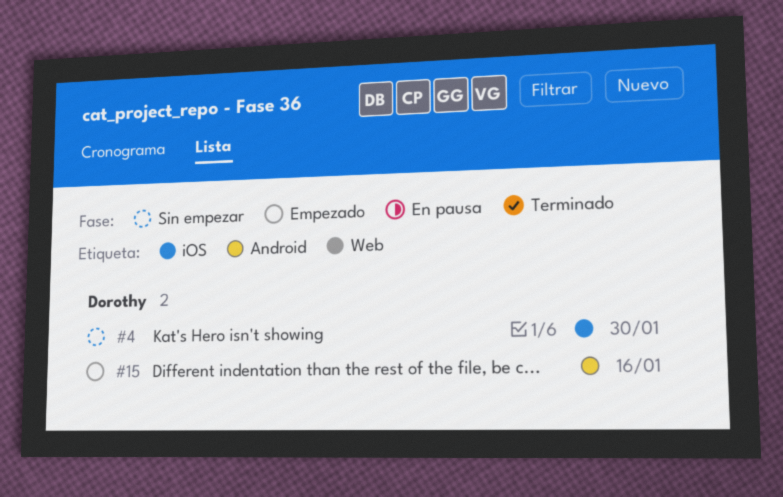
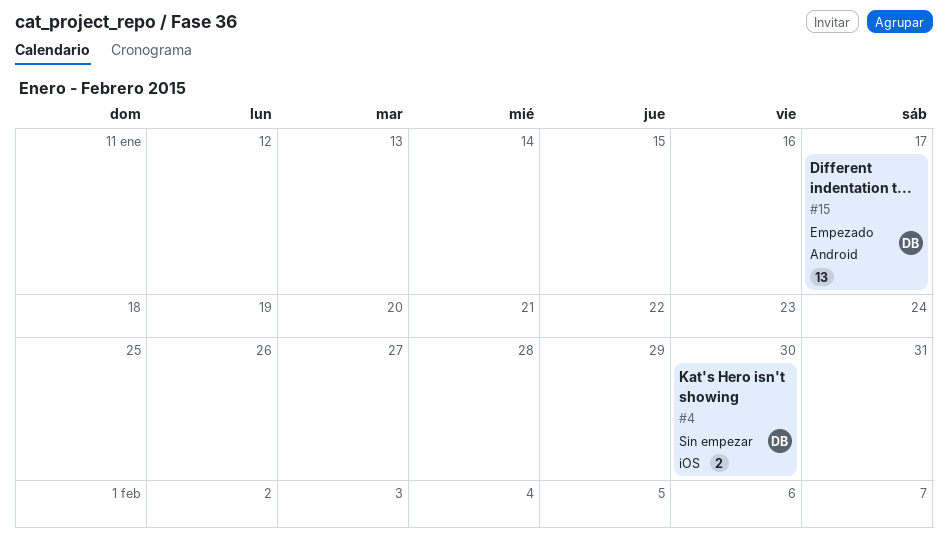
#15, due: Jan 16 -> Jan 17

